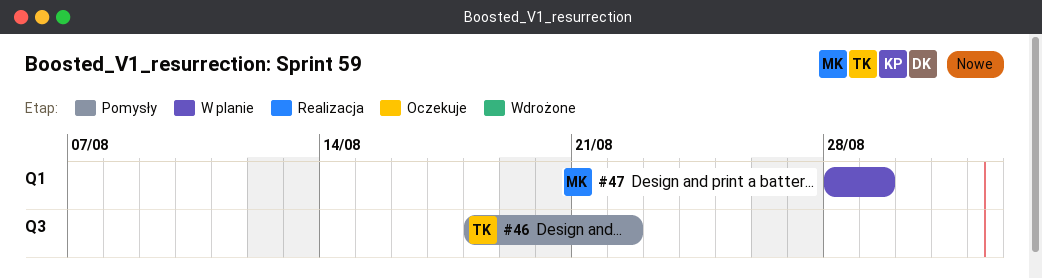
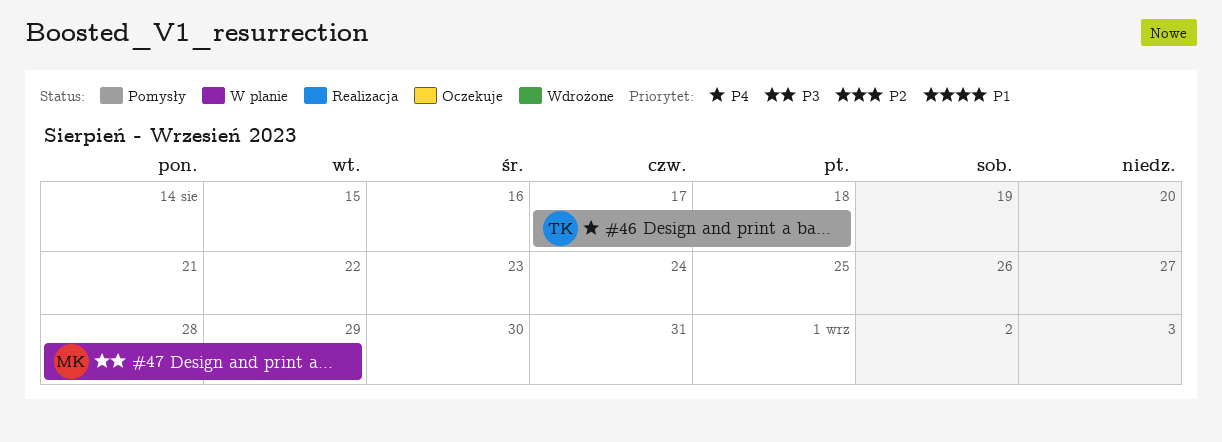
#46, start: Aug 18 -> Aug 17
#46, due: Aug 22 -> Aug 18

